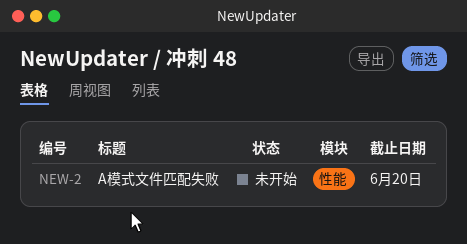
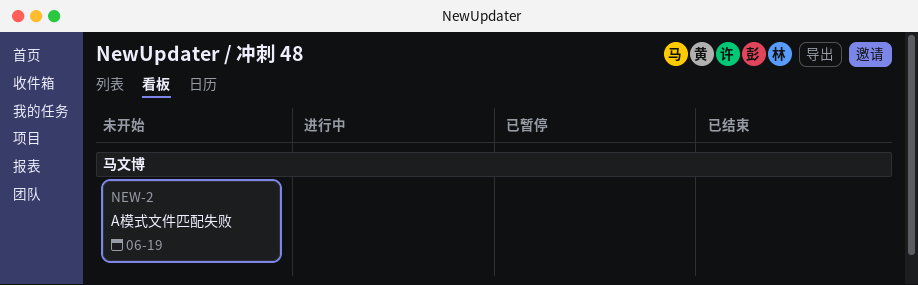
NEW-2, due: Jun 20 -> Jun 19

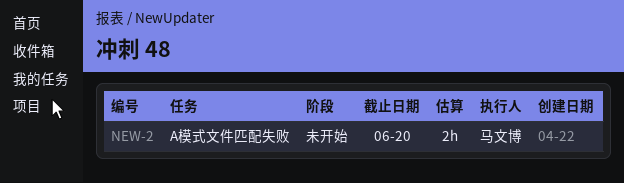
NEW-2, due: Jun 19 -> Jun 20

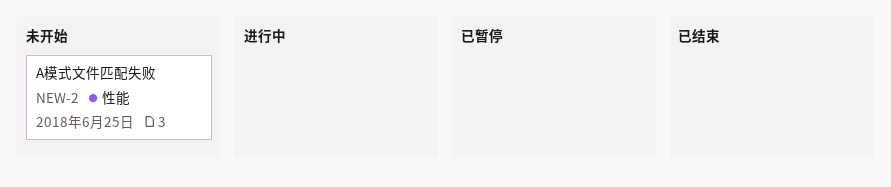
NEW-2, due: Jun 20 -> Jun 25

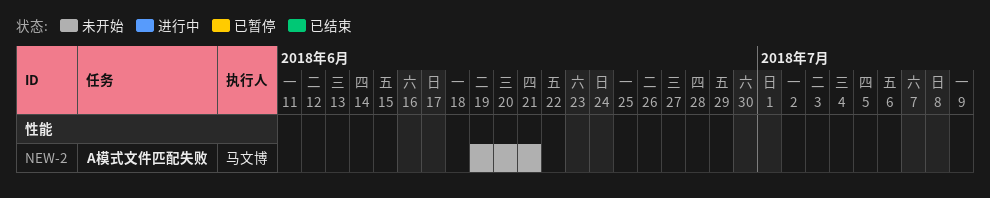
NEW-2, due: Jun 25 -> Jun 21

